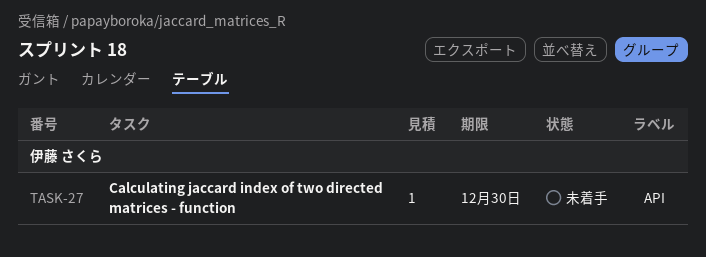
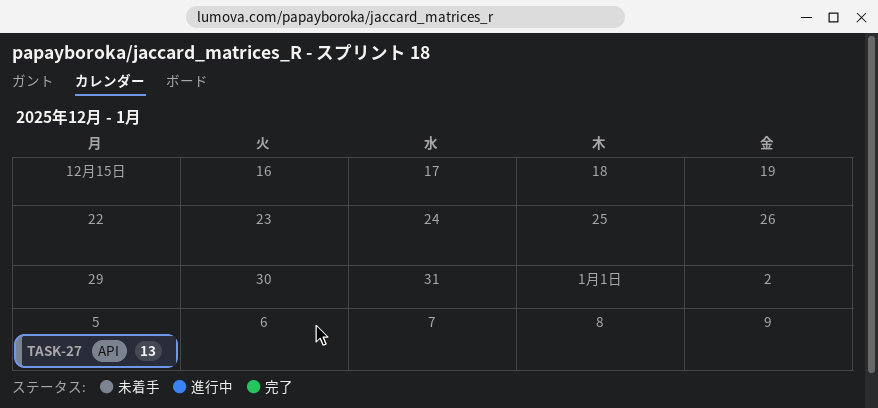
TASK-27, estimate: 1 -> 13
TASK-27, due: Dec 30 -> Jan 5

